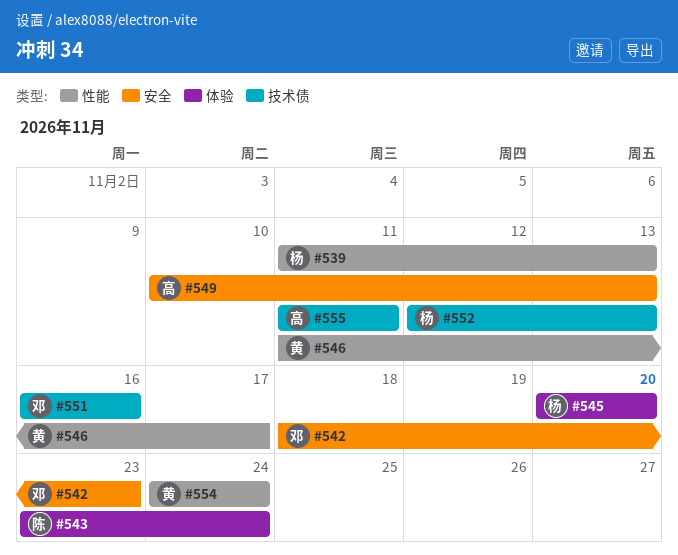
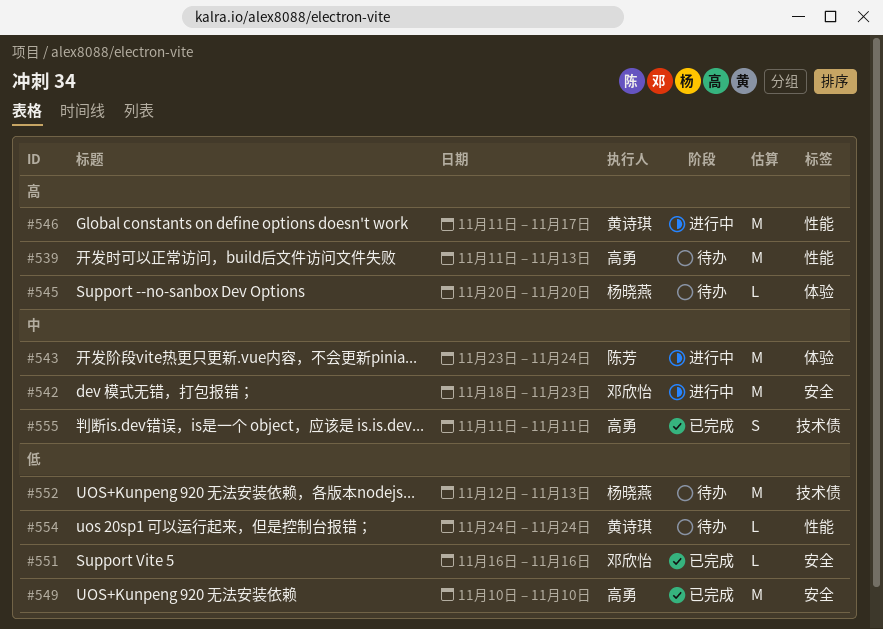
#539, owner: 杨晓燕 -> 高勇
#549, due: Nov 13 -> Nov 10
#551, label: 技术债 -> 安全

